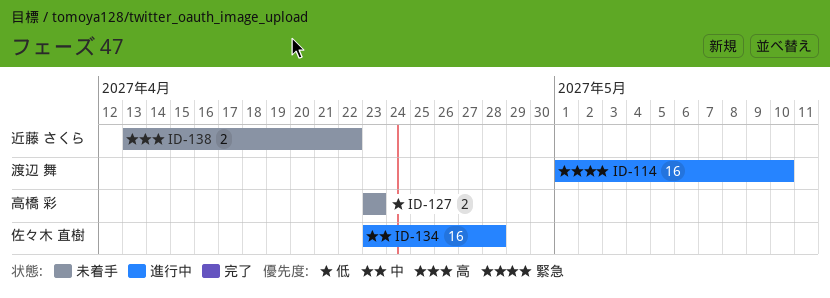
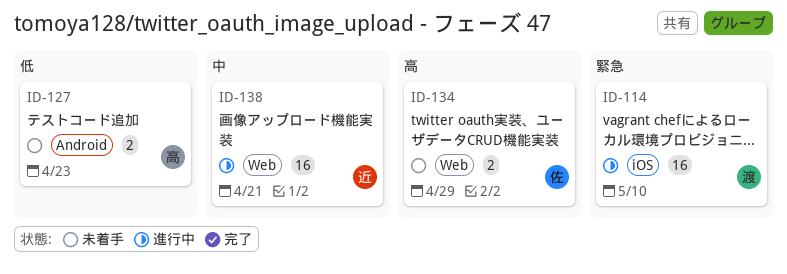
ID-134, status: 進行中 -> 未着手
ID-134, priority: 中 -> 高
ID-134, estimate: 16 -> 2
ID-134, due: Apr 28 -> Apr 29
ID-138, status: 未着手 -> 進行中
ID-138, priority: 高 -> 中
ID-138, estimate: 2 -> 16
ID-138, due: Apr 22 -> Apr 21

